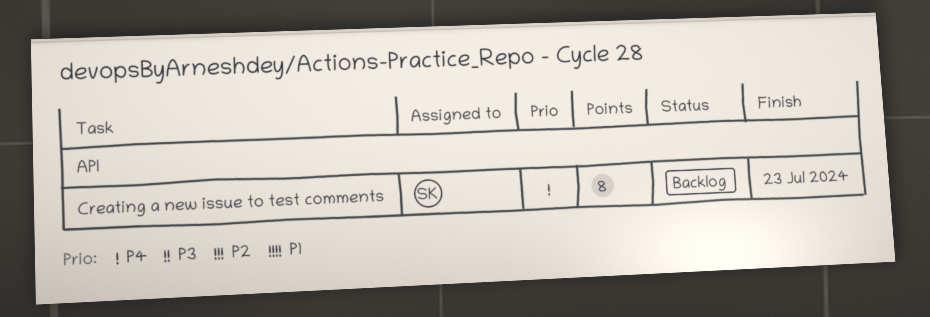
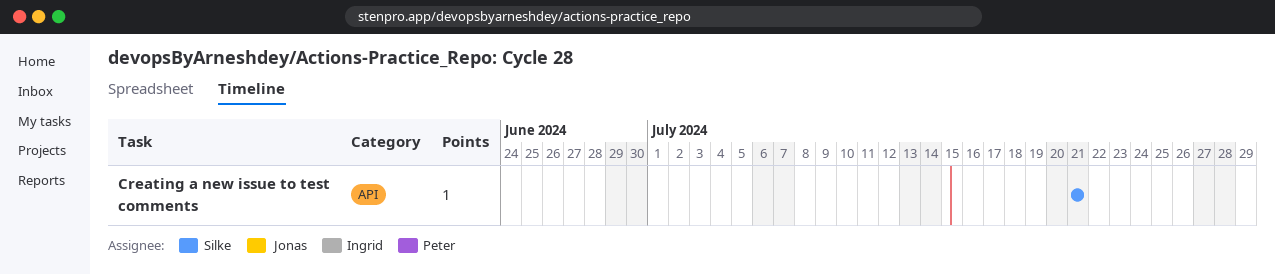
Creating a new issue to test comments, estimate: 8 -> 1
Creating a new issue to test comments, due: Jul 23 -> Jul 21

